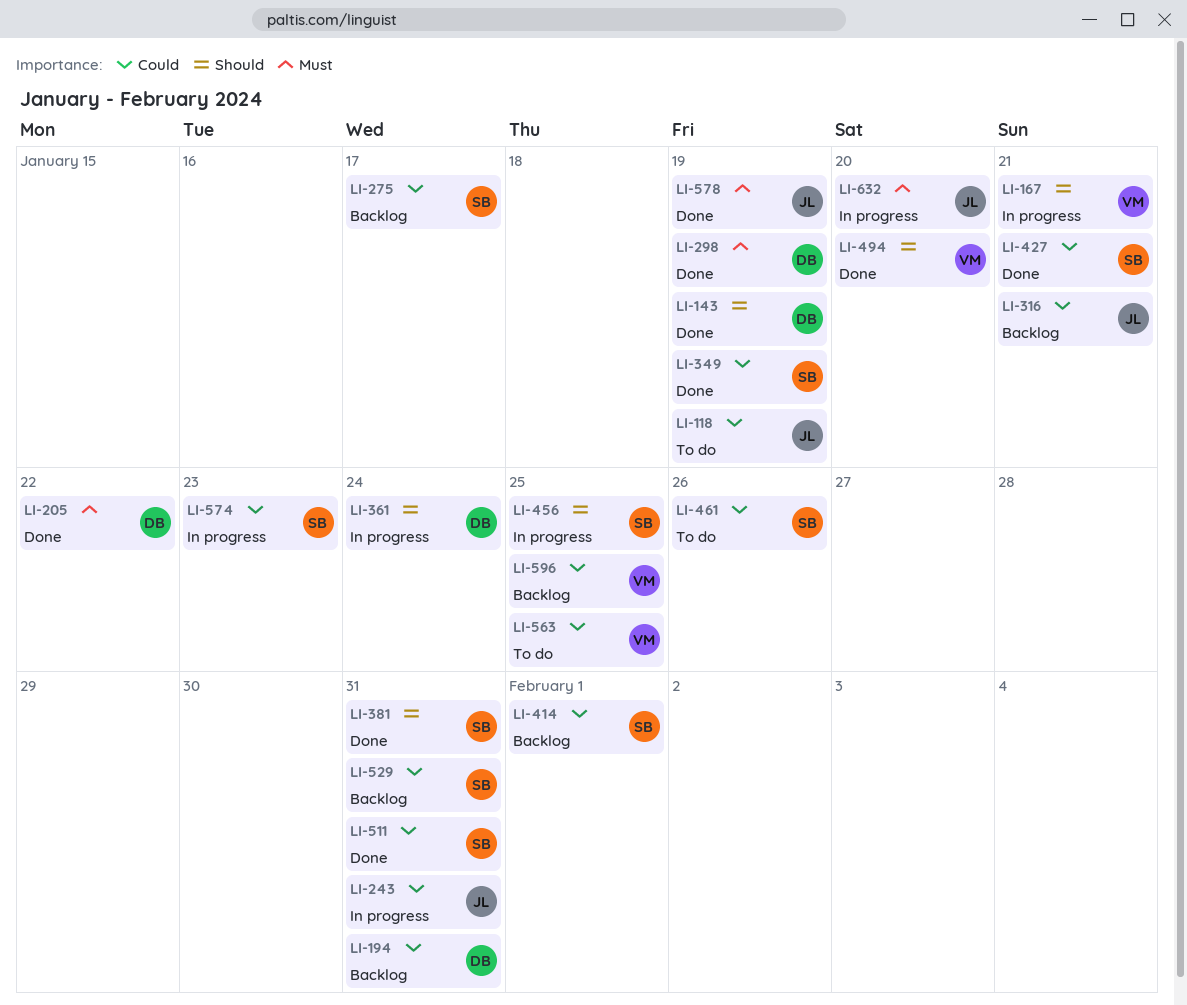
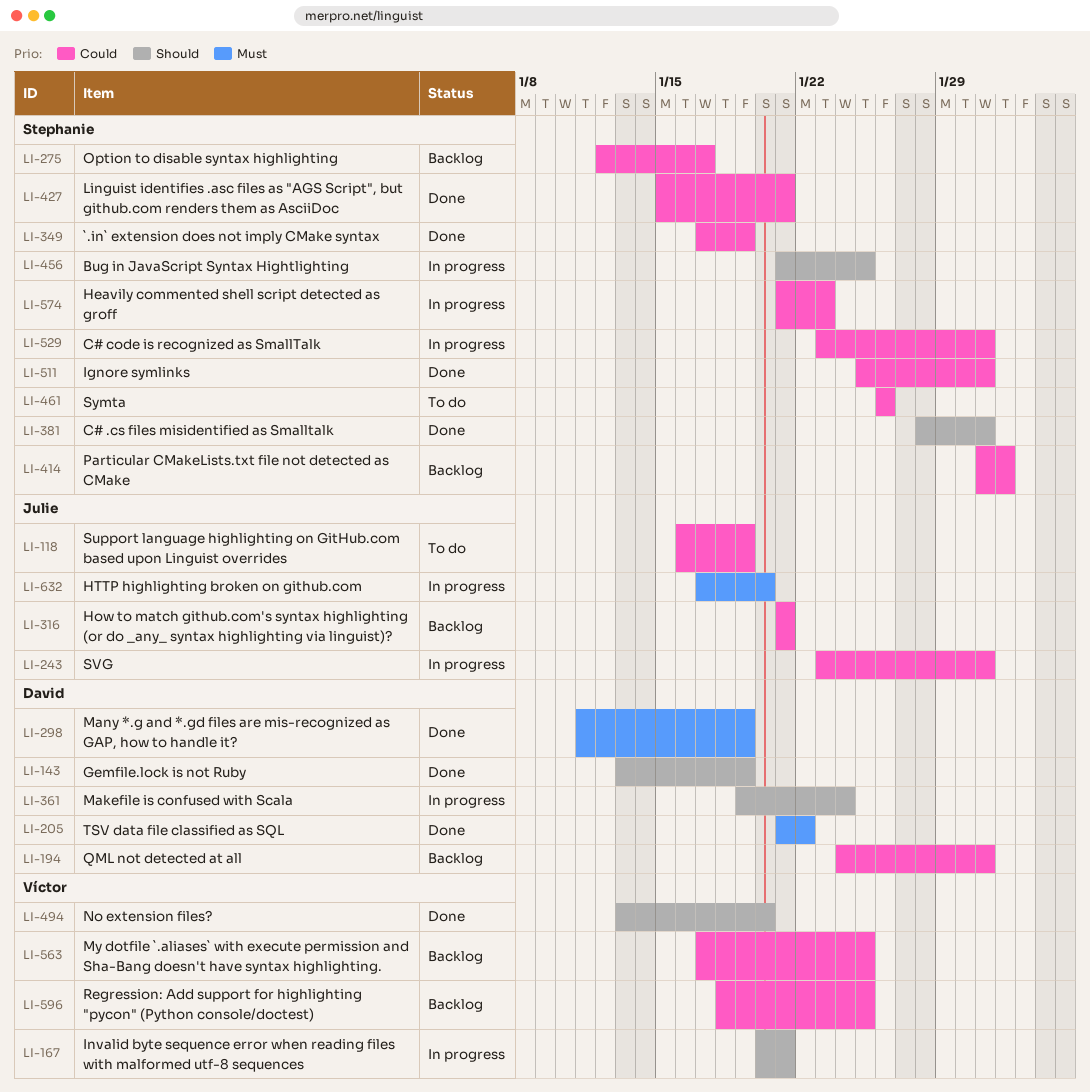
LI-529, status: Backlog -> In progress
LI-563, status: To do -> Backlog
LI-578: present -> none

